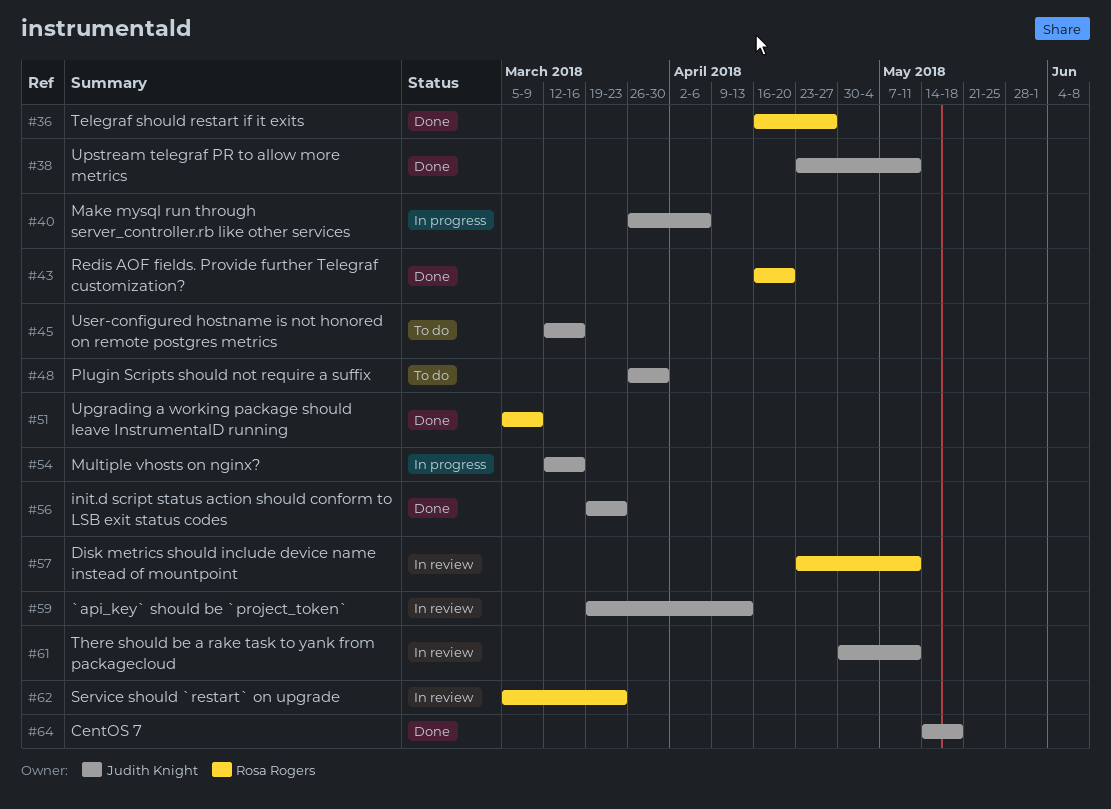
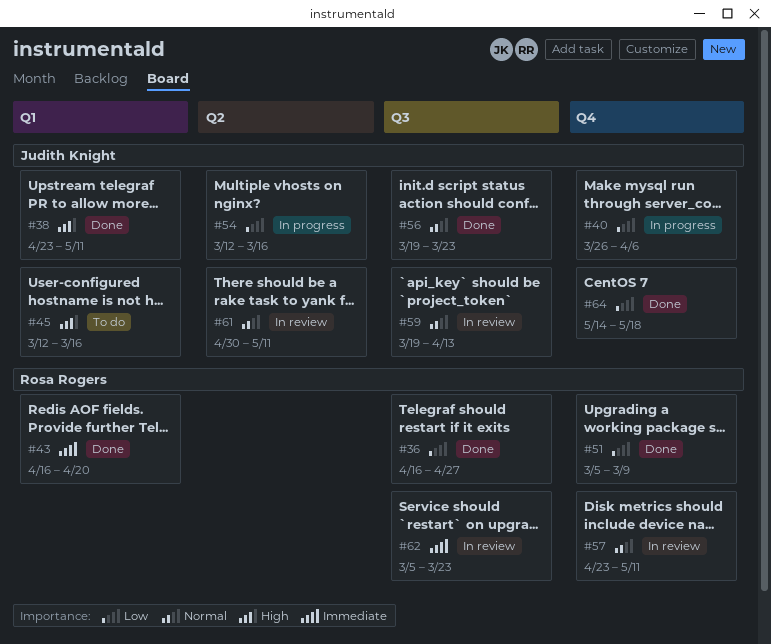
#48: present -> none

